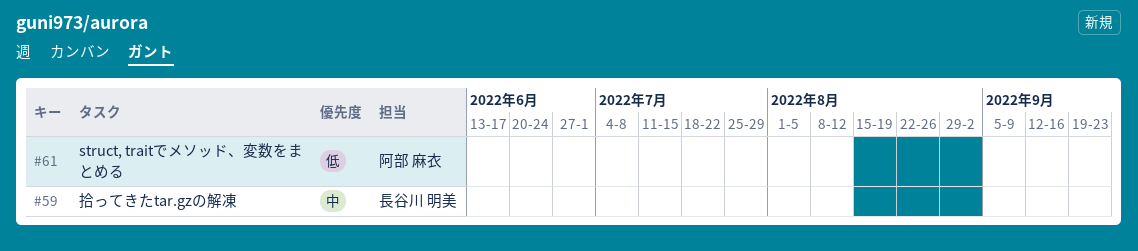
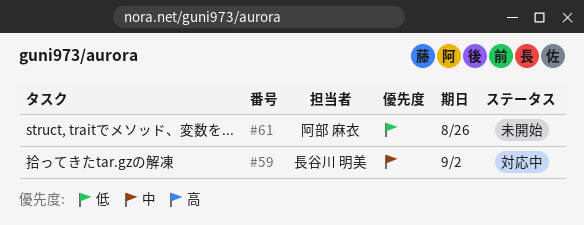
#61, due: Sep 2 -> Aug 26

